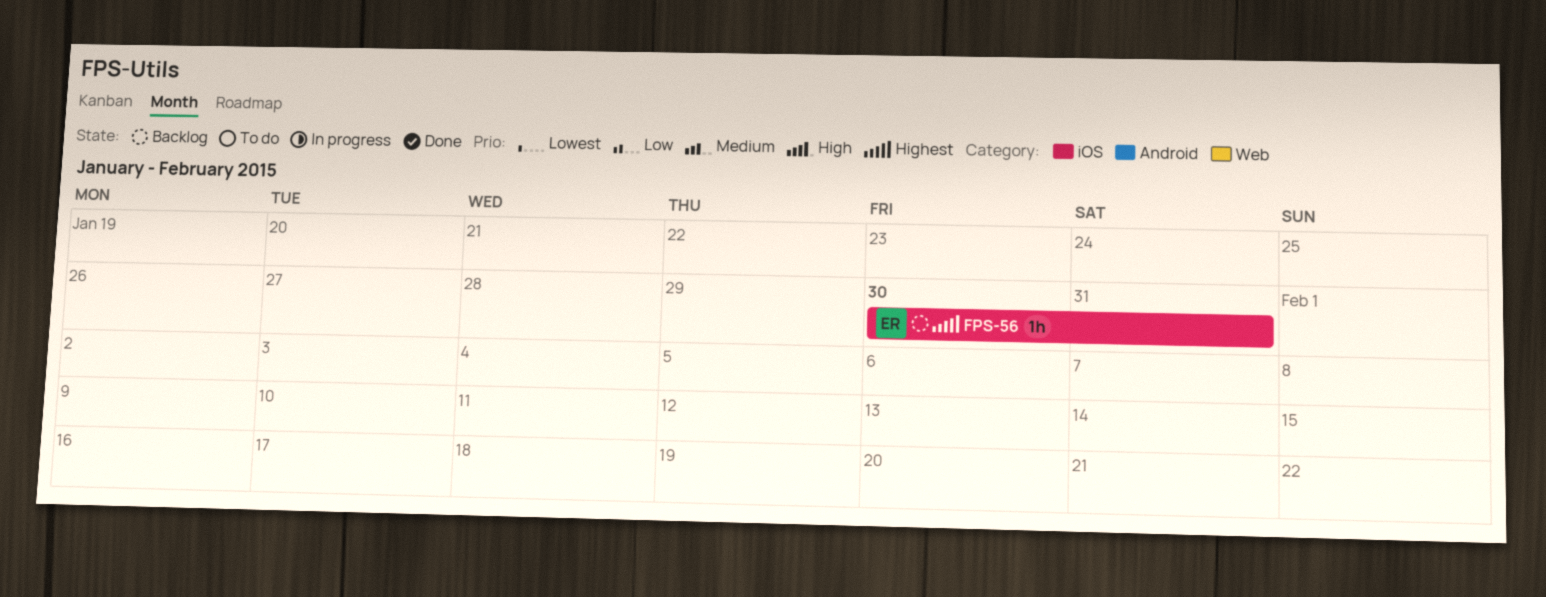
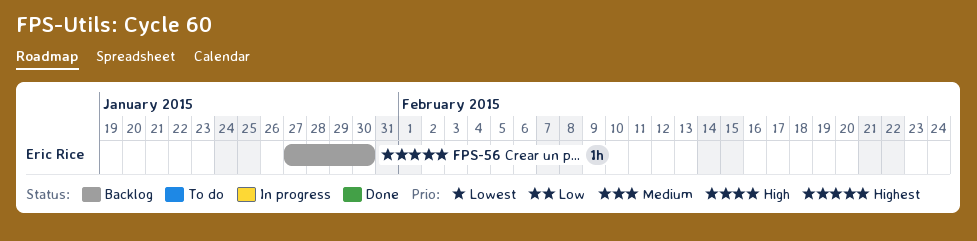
FPS-56, start: Jan 30 -> Jan 27
FPS-56, due: Jan 31 -> Jan 30

